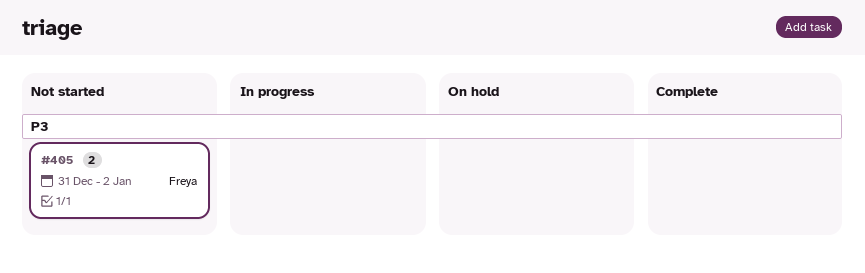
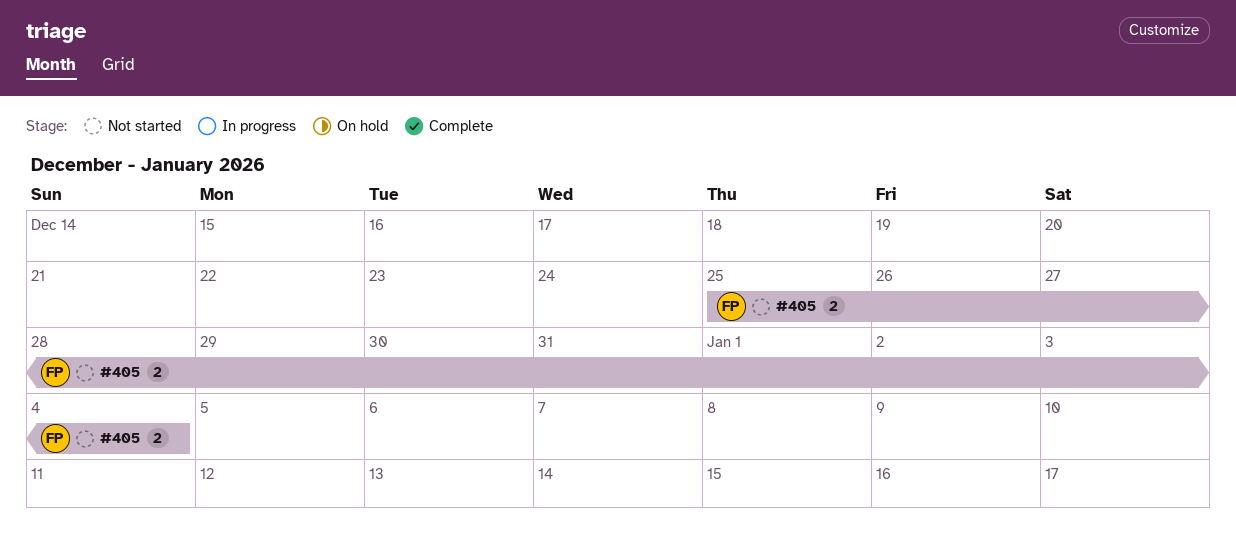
#405, start: Dec 31 -> Dec 25
#405, due: Jan 2 -> Jan 4

